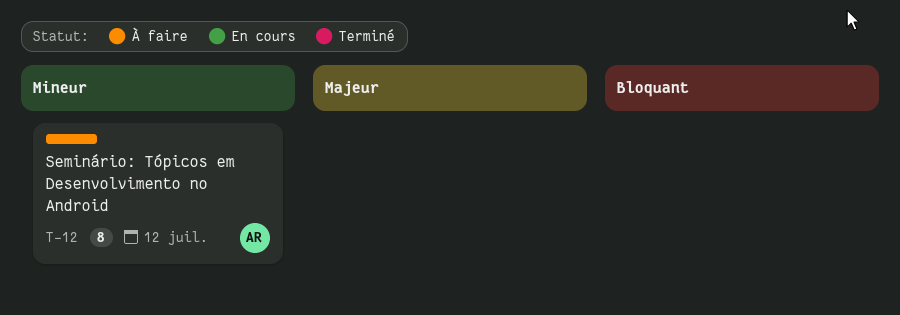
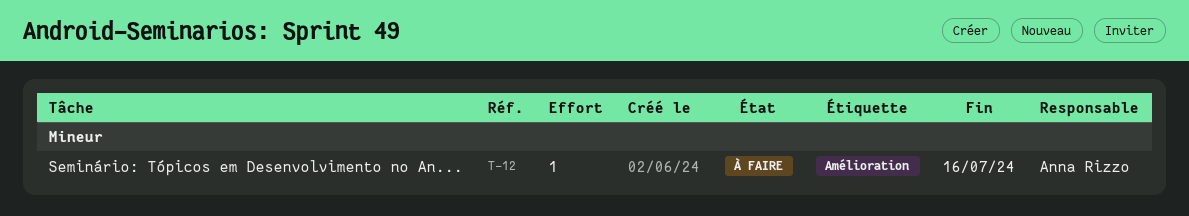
T-12, estimate: 8 -> 1
T-12, due: Jul 12 -> Jul 16

